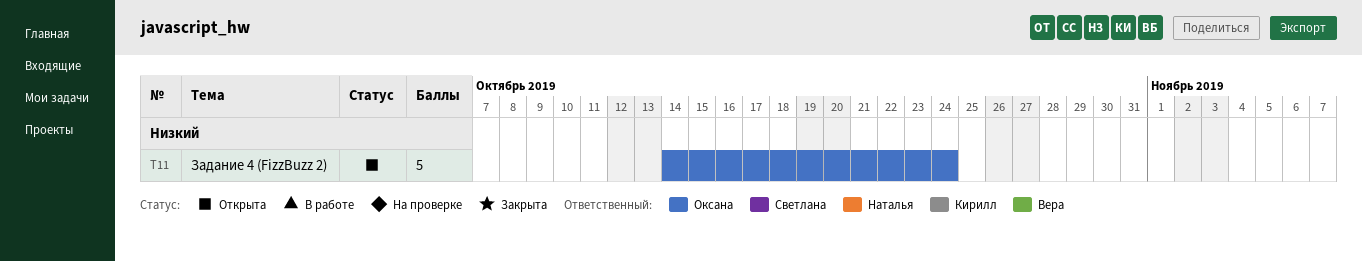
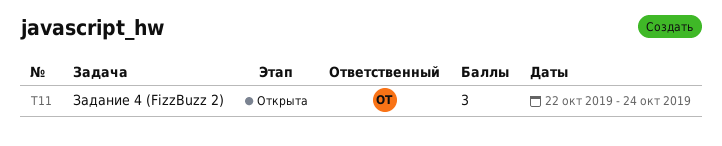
T11, estimate: 5 -> 3
T11, start: Oct 14 -> Oct 22

